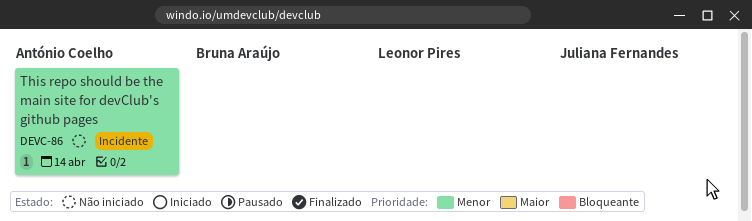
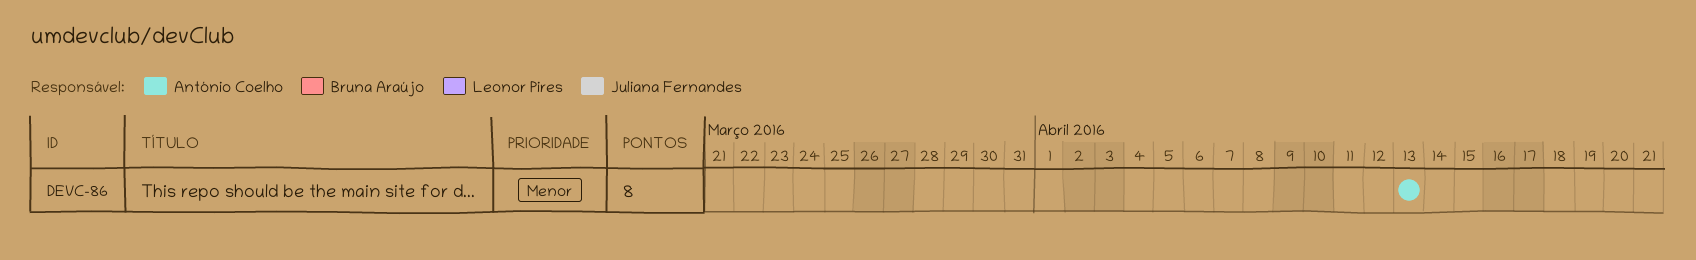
DEVC-86, estimate: 1 -> 8
DEVC-86, due: Apr 14 -> Apr 13

